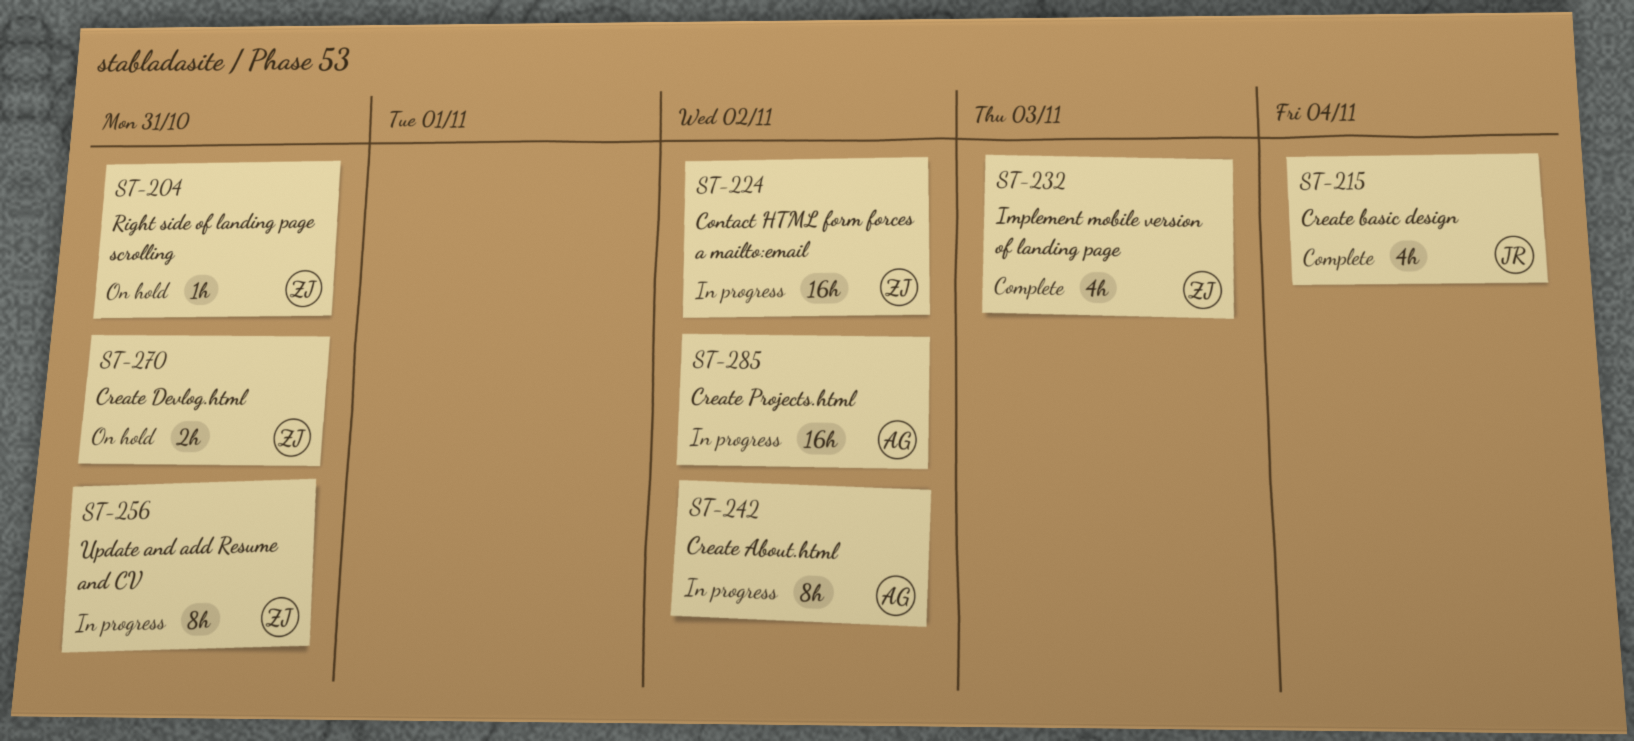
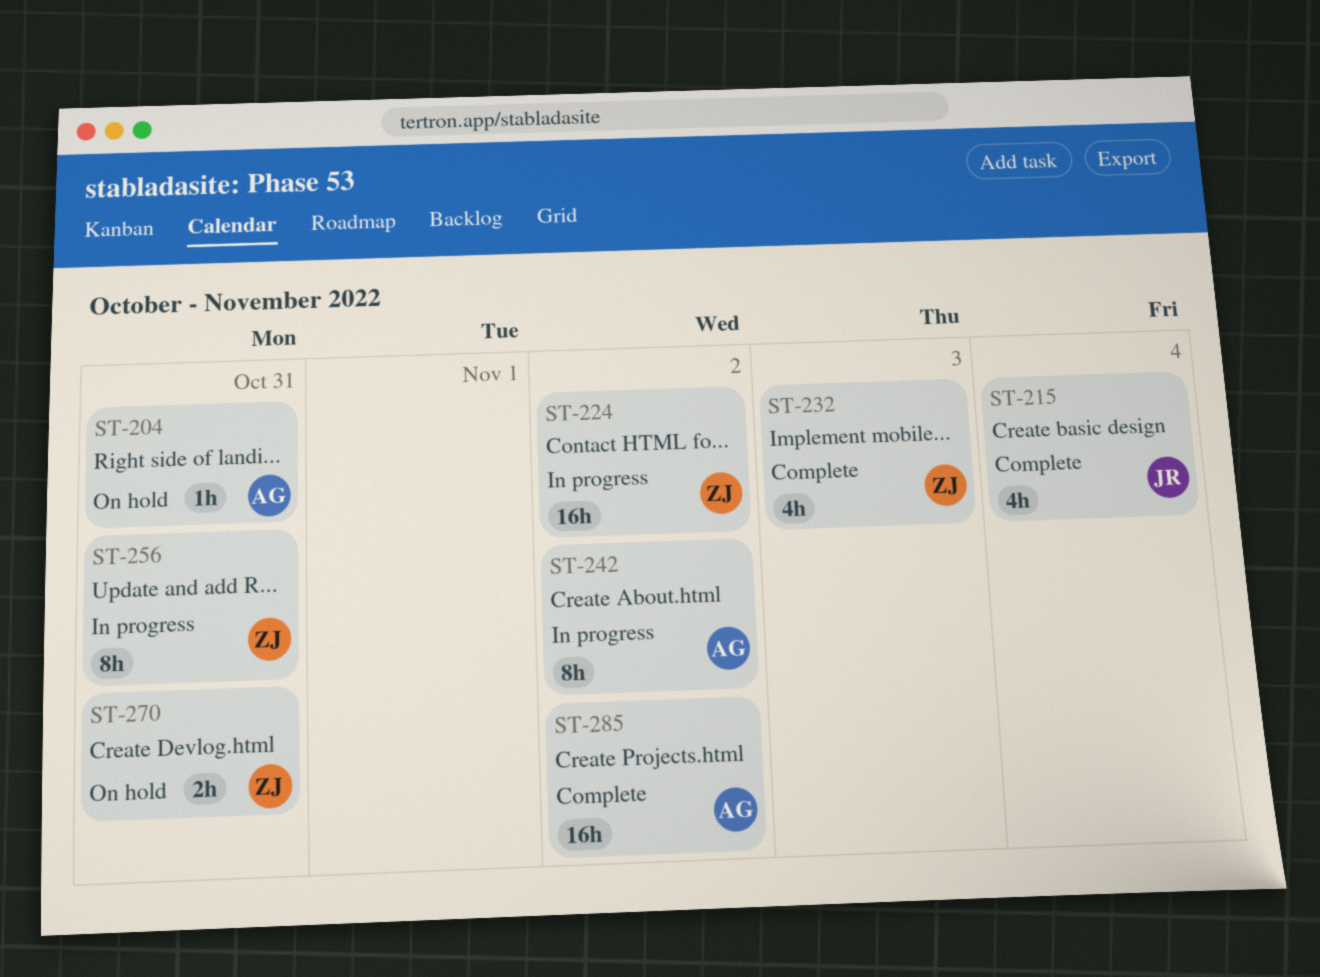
ST-204, owner: ZJ -> AG
ST-285, status: In progress -> Complete

